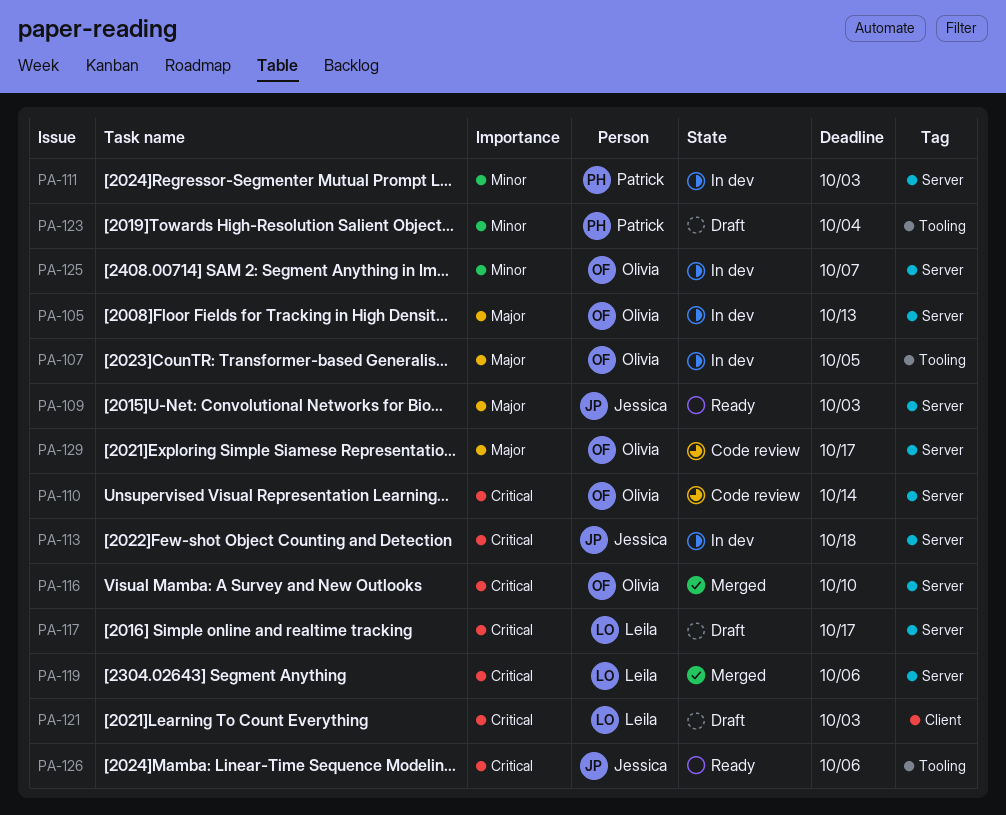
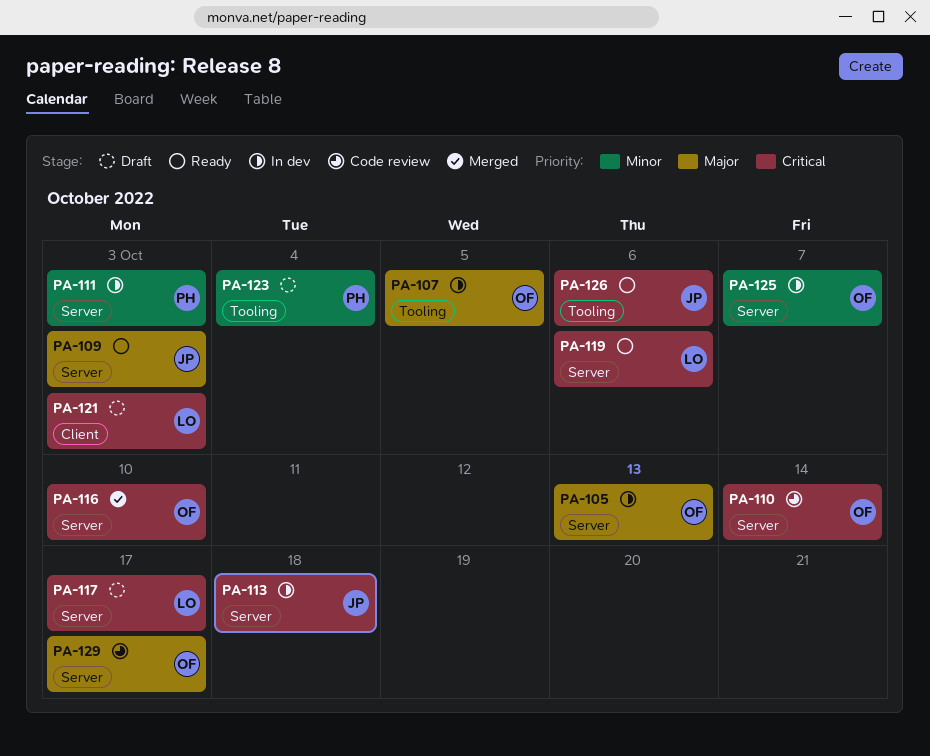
PA-119, status: Merged -> Ready

